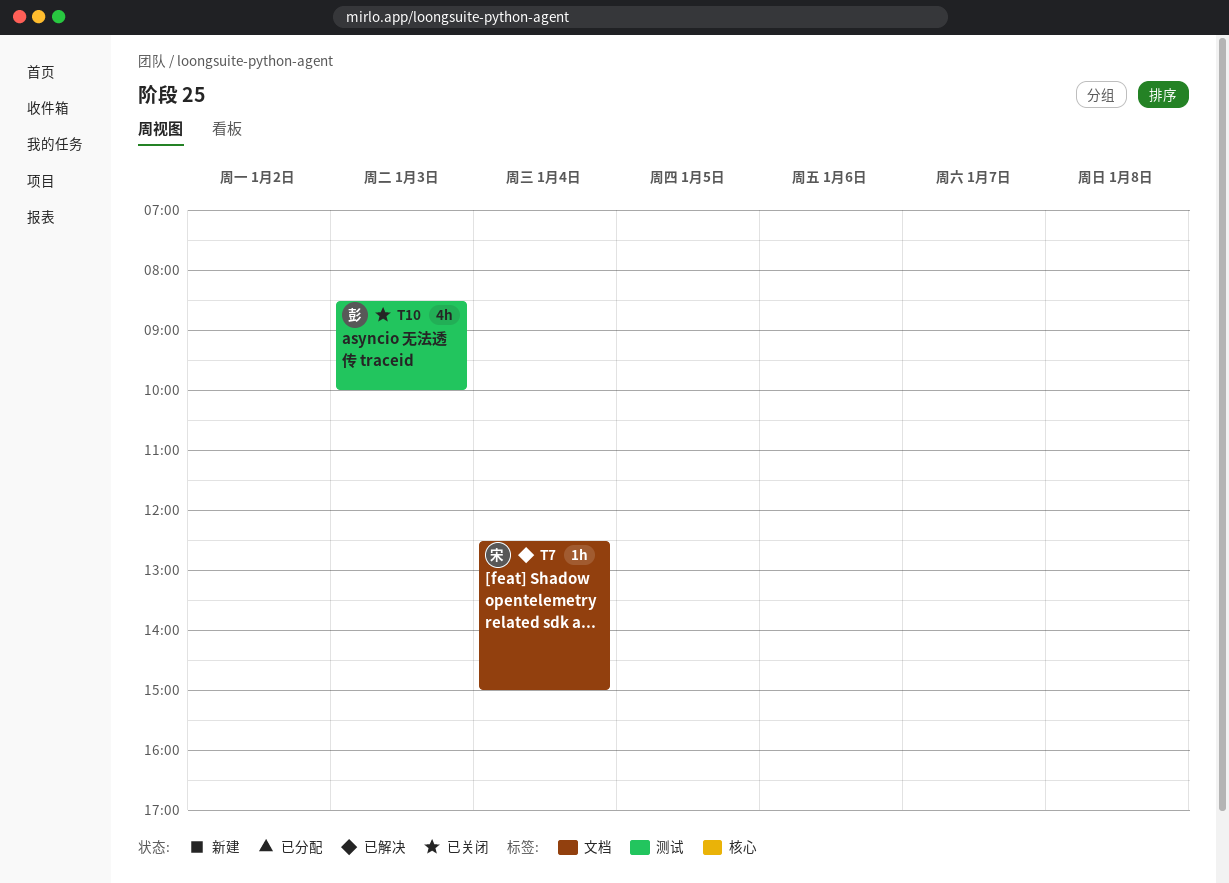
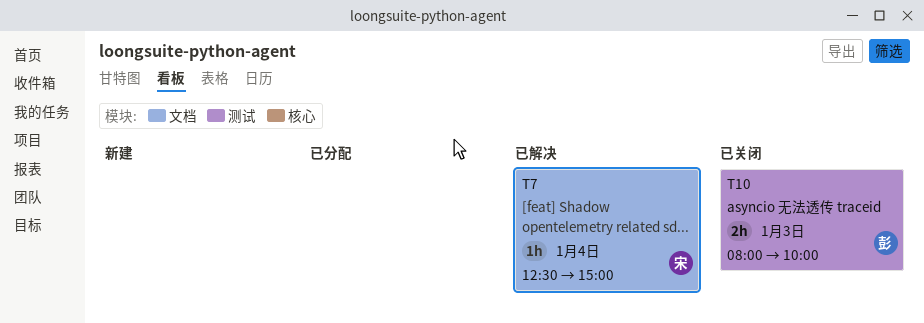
T10, estimate: 4h -> 2h
T10, begins: 08:30 -> 08:00

